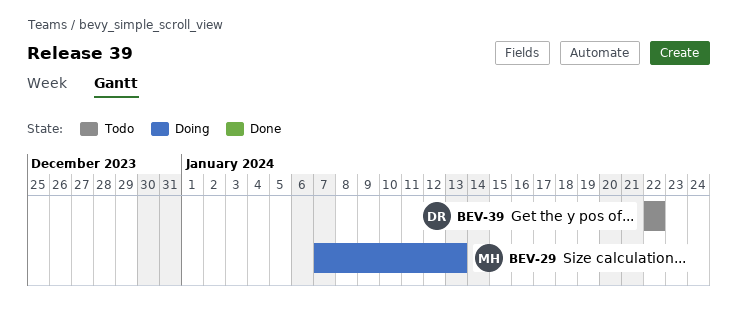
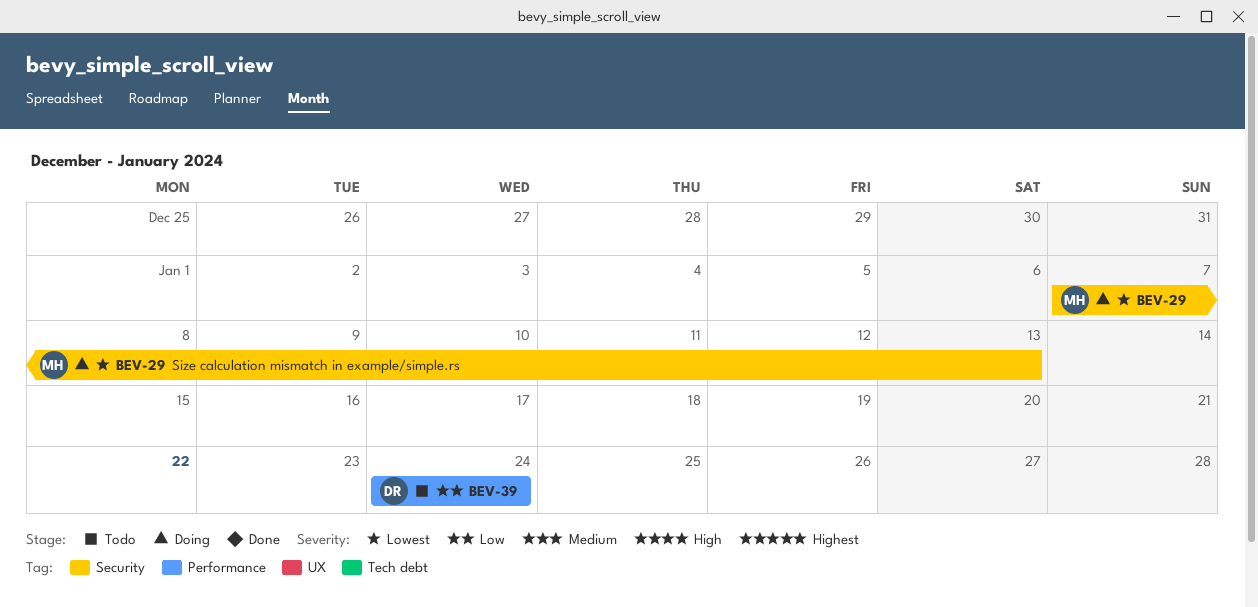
BEV-39, start: Jan 22 -> Jan 24
BEV-39, due: Jan 22 -> Jan 24

